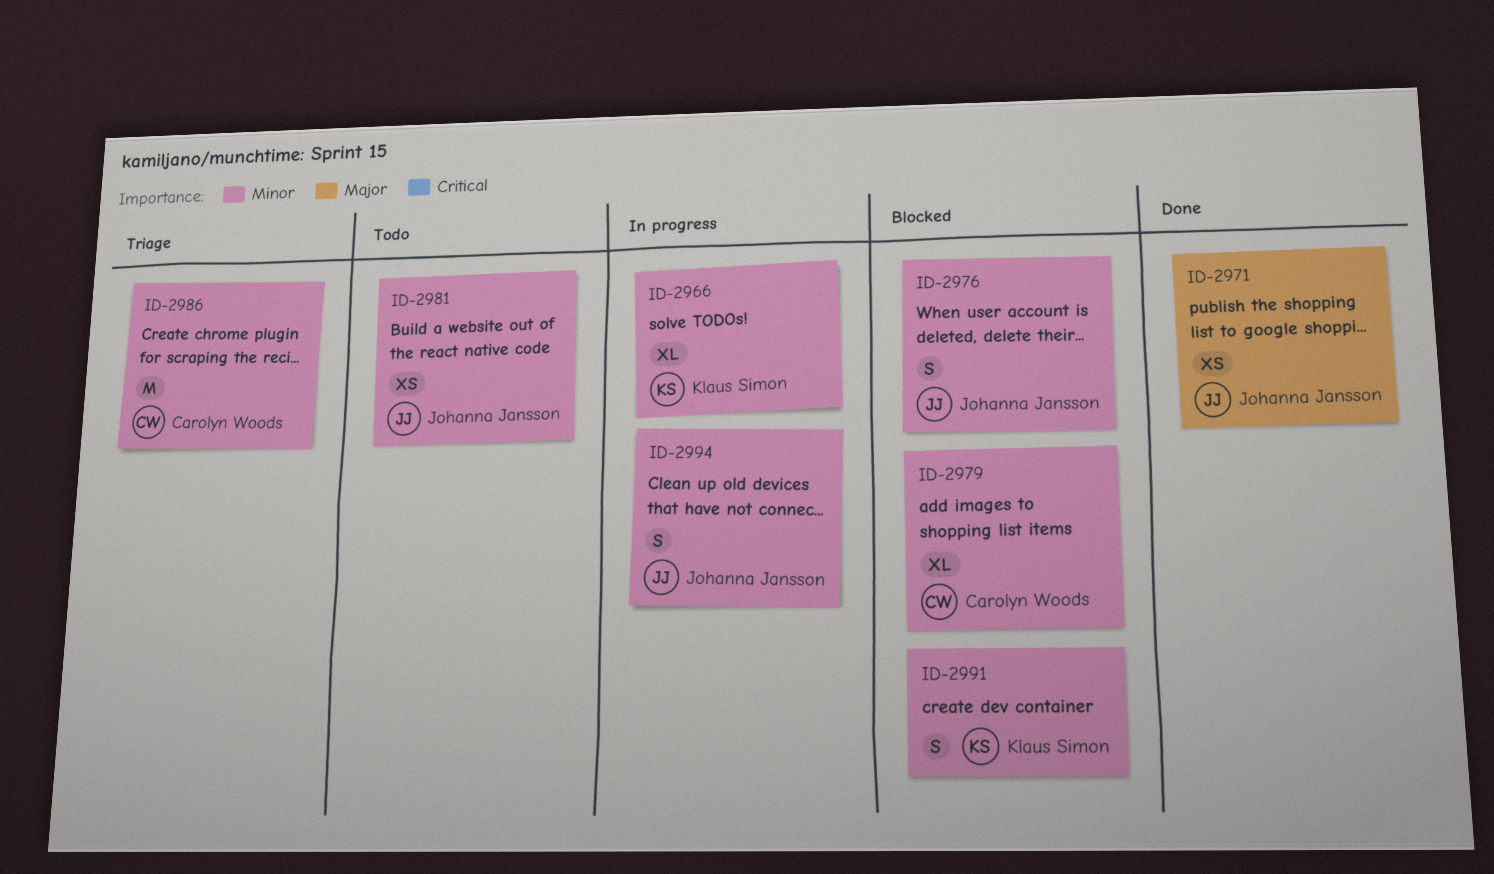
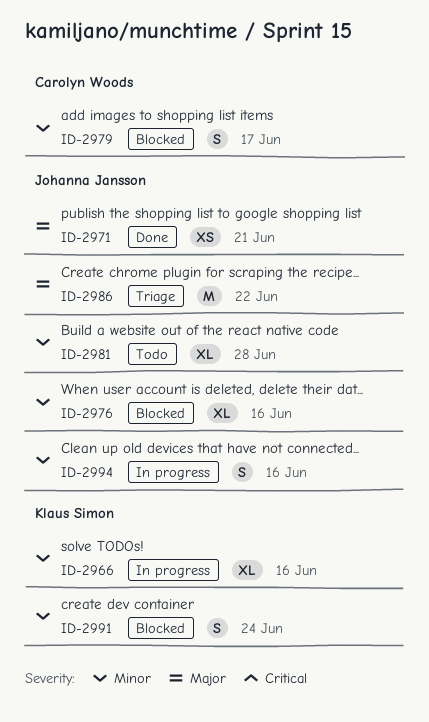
ID-2976, estimate: S -> XL
ID-2979, estimate: XL -> S
ID-2981, estimate: XS -> XL
ID-2986, owner: Carolyn Woods -> Johanna Jansson
ID-2986, priority: Minor -> Major

